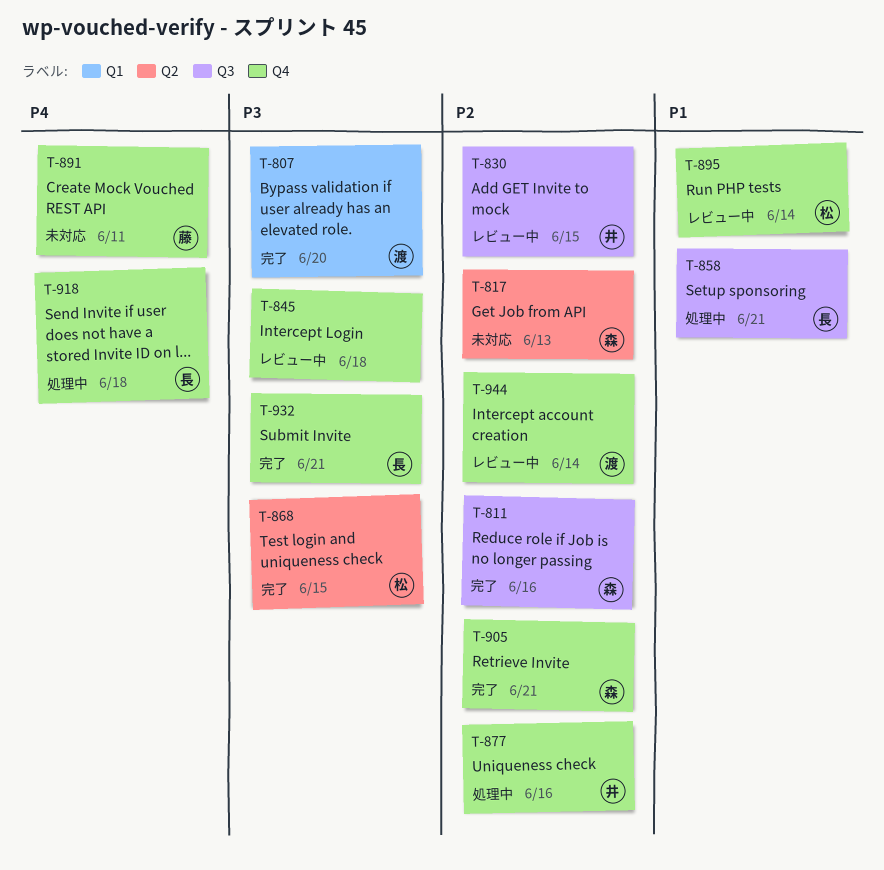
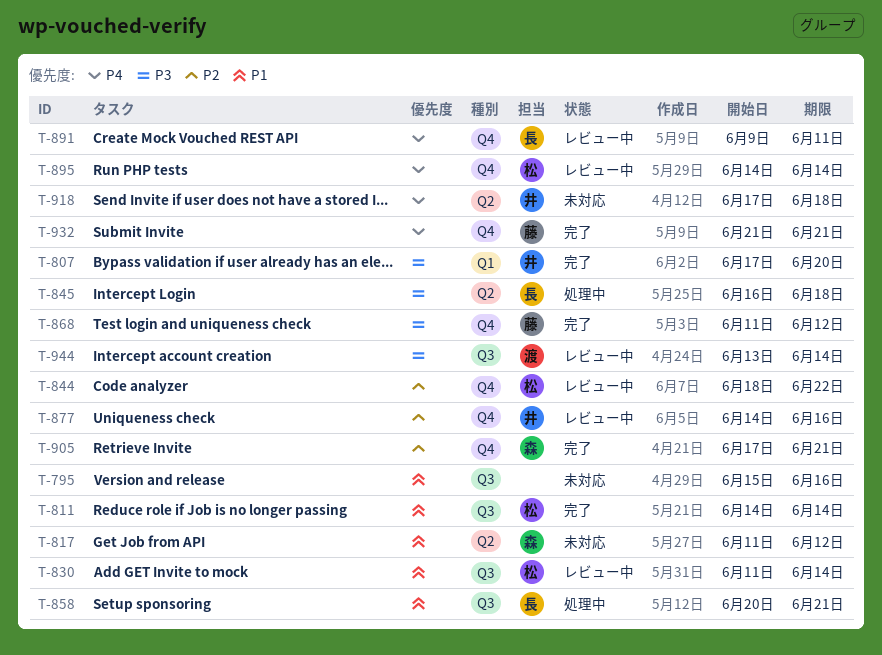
T-795: none -> present
T-807, owner: 渡 -> 井
T-811, owner: 森 -> 松
T-811, priority: P2 -> P1
T-811, due: Jun 16 -> Jun 14
T-817, priority: P2 -> P1
T-817, due: Jun 13 -> Jun 12
T-830, owner: 井 -> 松
T-830, priority: P2 -> P1
T-830, due: Jun 15 -> Jun 14
T-844: none -> present
T-845, status: レビュー中 -> 処理中
T-845, owner: none -> 長
T-845, label: Q4 -> Q2
T-868, owner: 松 -> 藤
T-868, label: Q2 -> Q4
T-868, due: Jun 15 -> Jun 12
T-877, status: 処理中 -> レビュー中
T-891, status: 未対応 -> レビュー中
T-891, owner: 藤 -> 長
T-895, priority: P1 -> P4
T-918, status: 処理中 -> 未対応
T-918, owner: 長 -> 井
T-918, label: Q4 -> Q2
T-932, owner: 長 -> 藤
T-932, priority: P3 -> P4
T-944, priority: P2 -> P3
T-944, label: Q4 -> Q3

